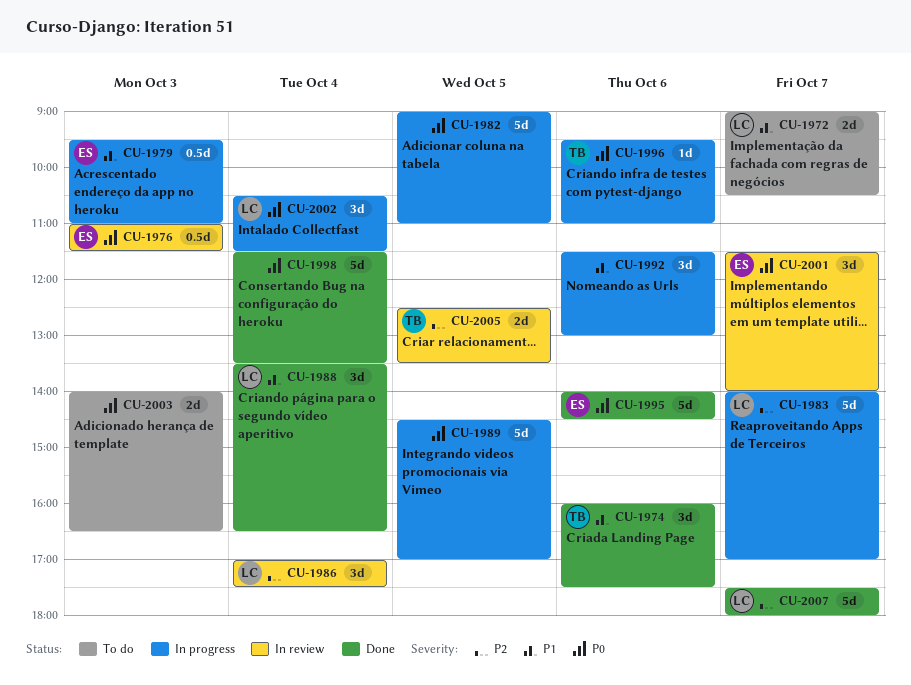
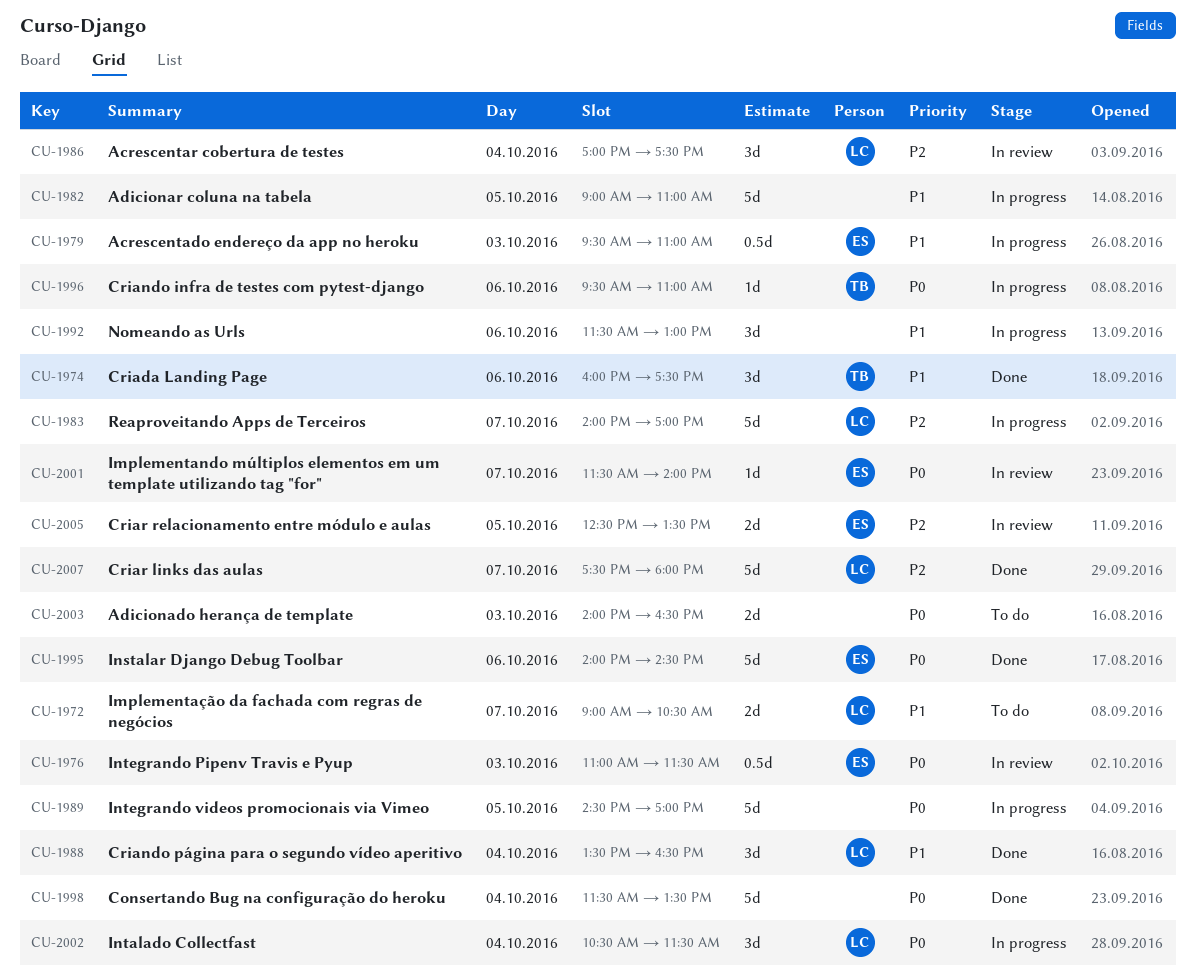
CU-1982, priority: P0 -> P1
CU-2001, estimate: 3d -> 1d
CU-2005, owner: TB -> ES

